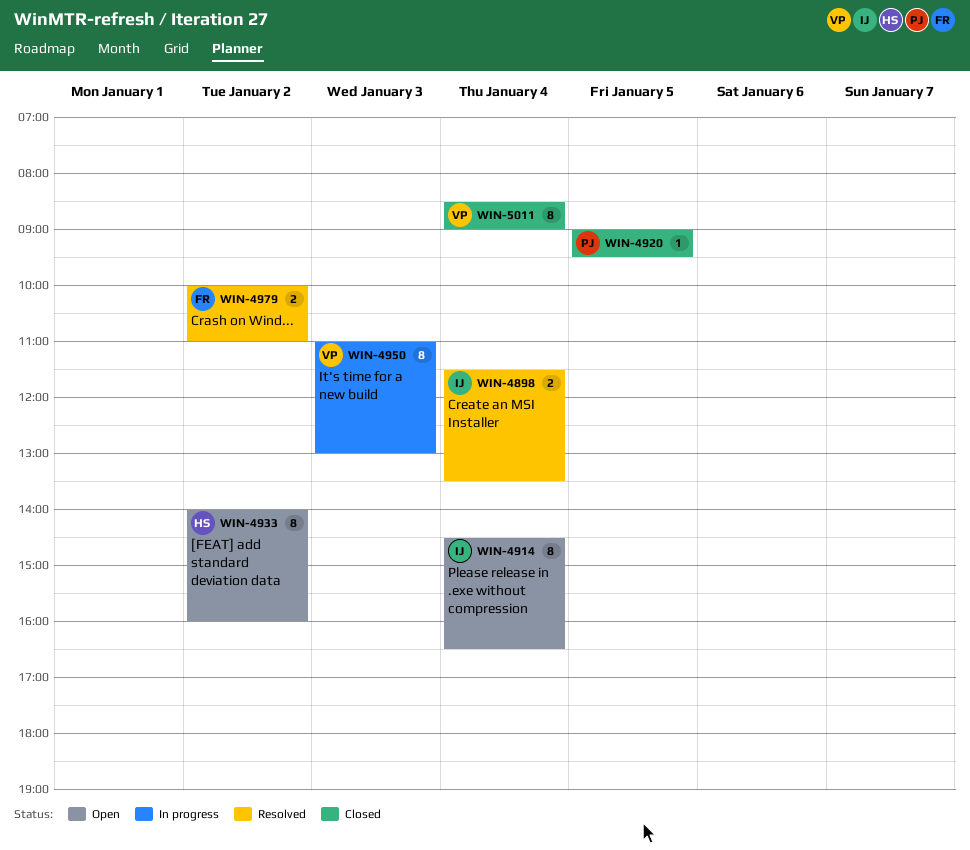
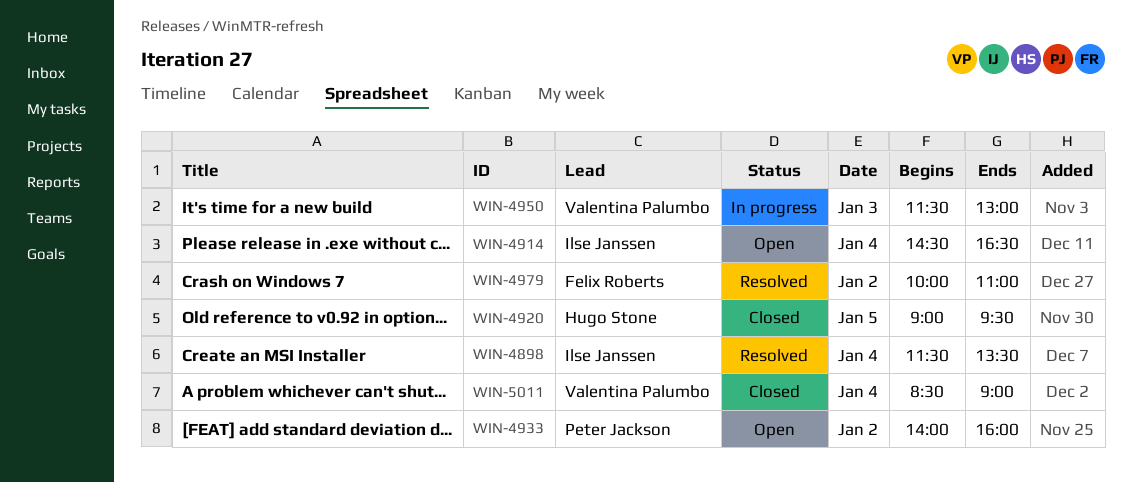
WIN-4920, owner: Peter Jackson -> Hugo Stone
WIN-4933, owner: Hugo Stone -> Peter Jackson
WIN-4950, begins: 11:00 -> 11:30

